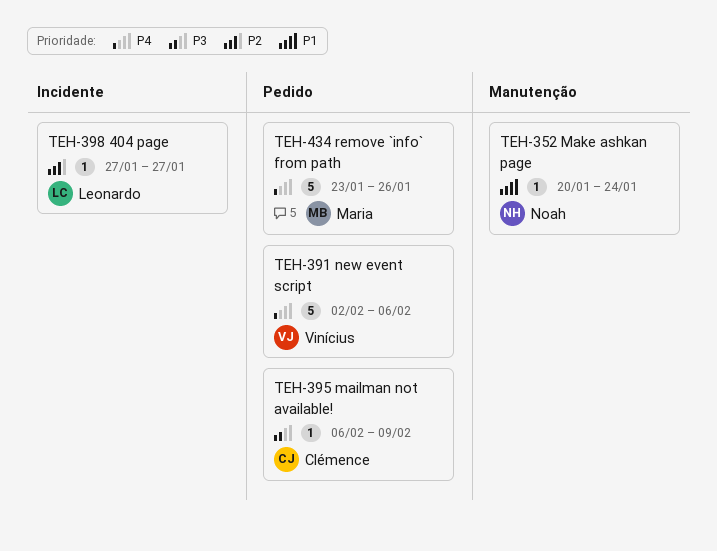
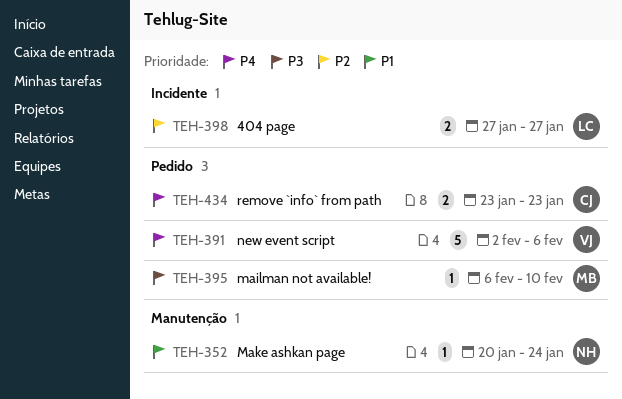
TEH-395, owner: Clémence -> Maria
TEH-395, due: Feb 9 -> Feb 10
TEH-398, estimate: 1 -> 2
TEH-434, owner: Maria -> Clémence
TEH-434, estimate: 5 -> 2
TEH-434, due: Jan 26 -> Jan 23

